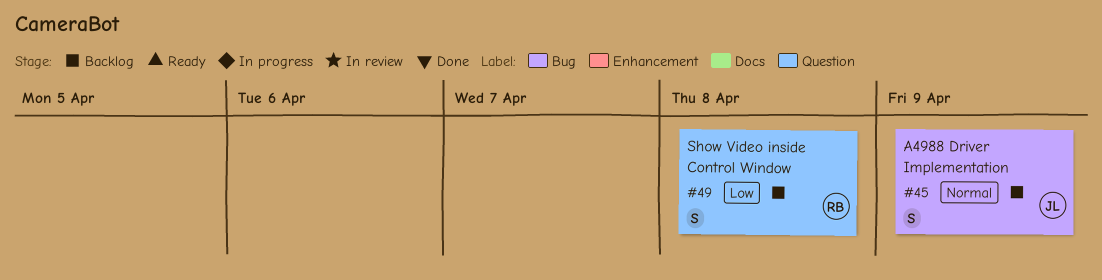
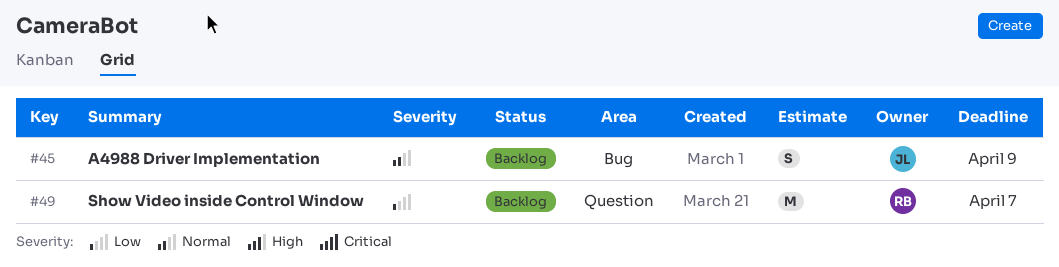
#49, estimate: S -> M
#49, due: Apr 8 -> Apr 7

